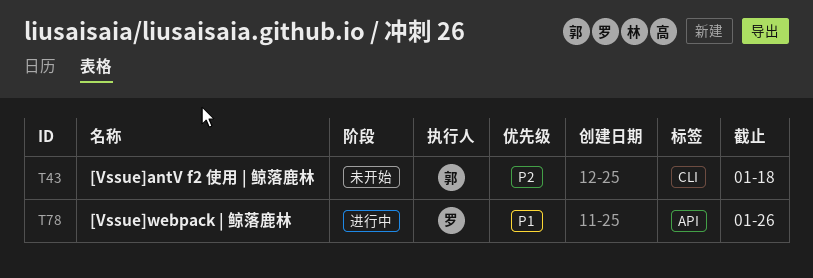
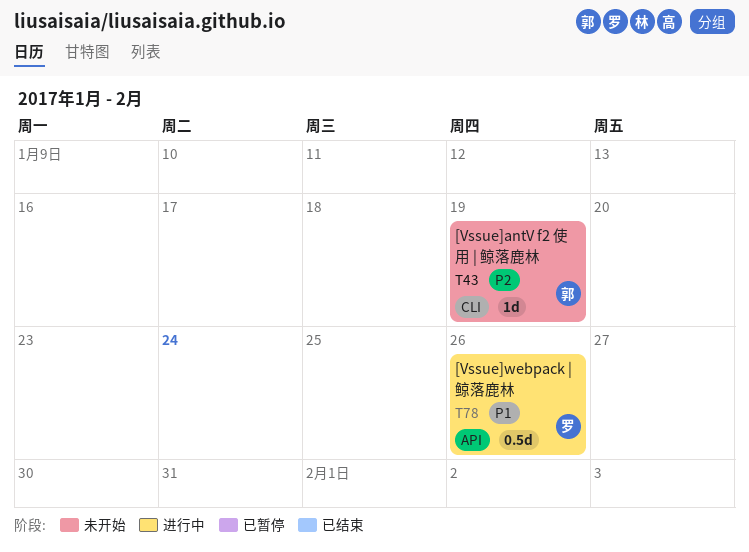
T43, due: Jan 18 -> Jan 19

